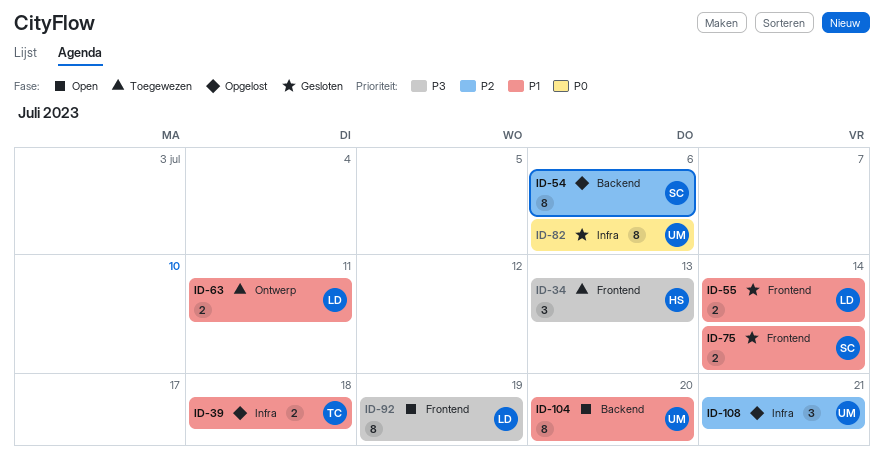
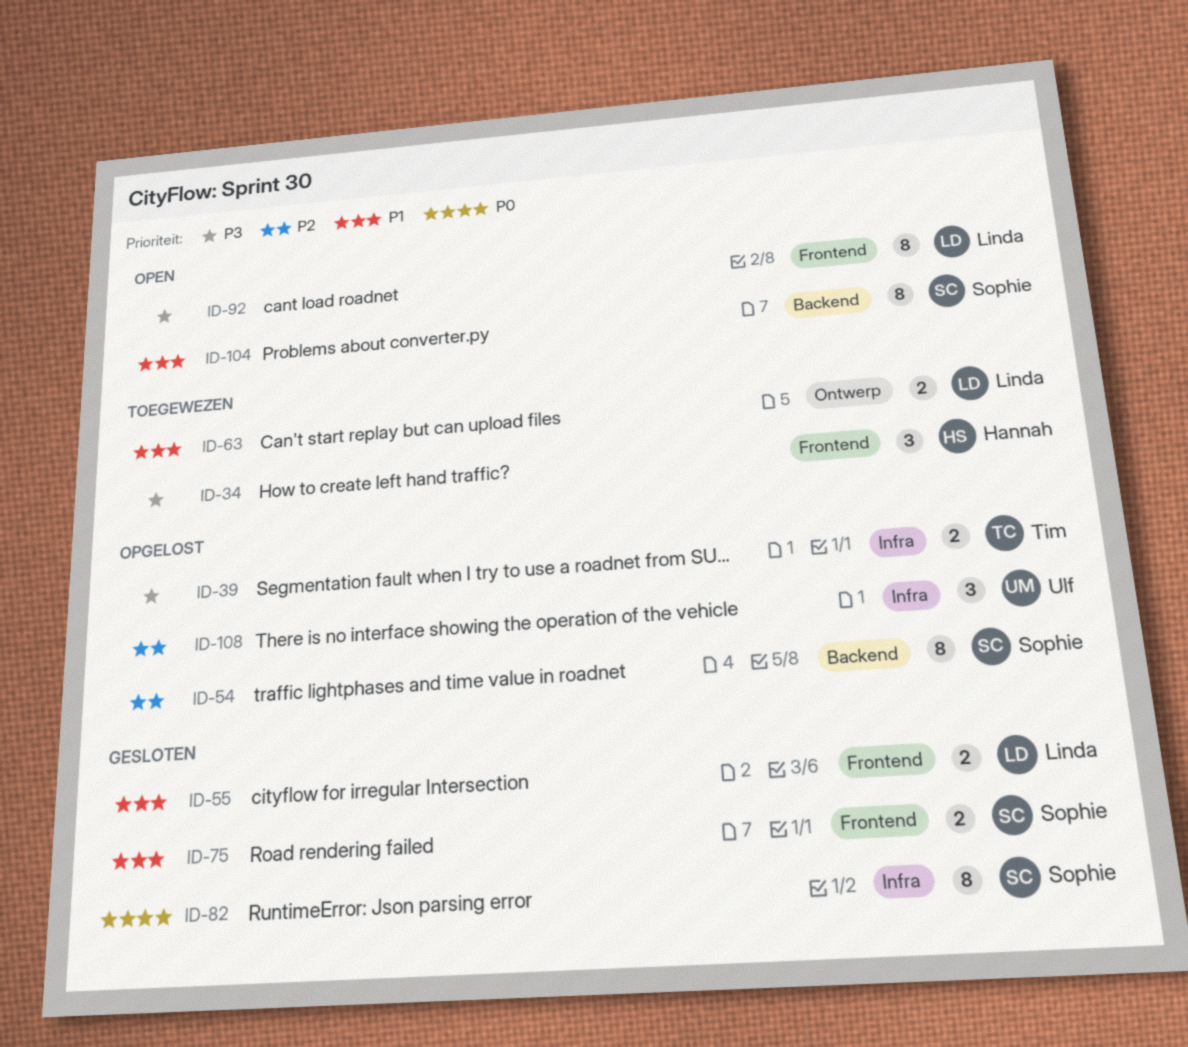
ID-39, priority: P1 -> P3
ID-82, owner: Ulf -> Sophie
ID-104, owner: Ulf -> Sophie

